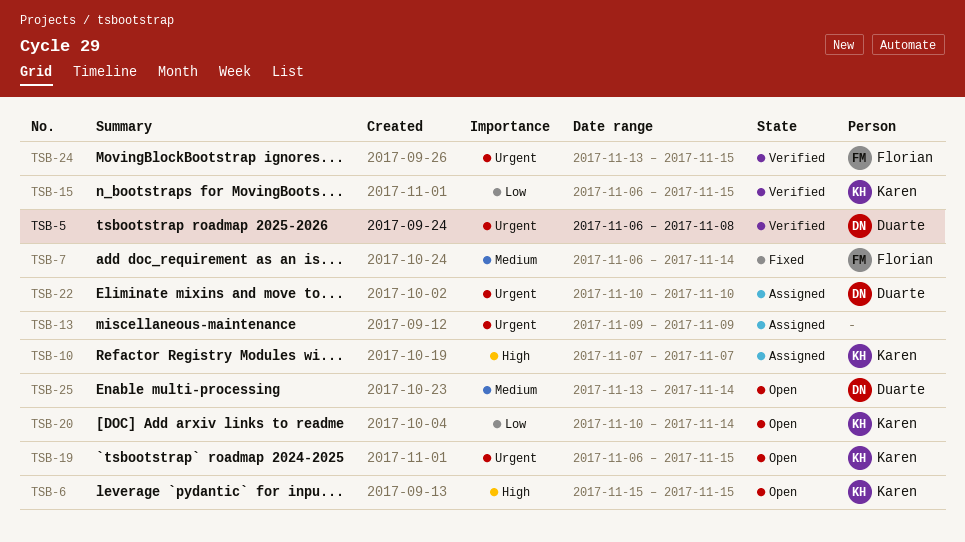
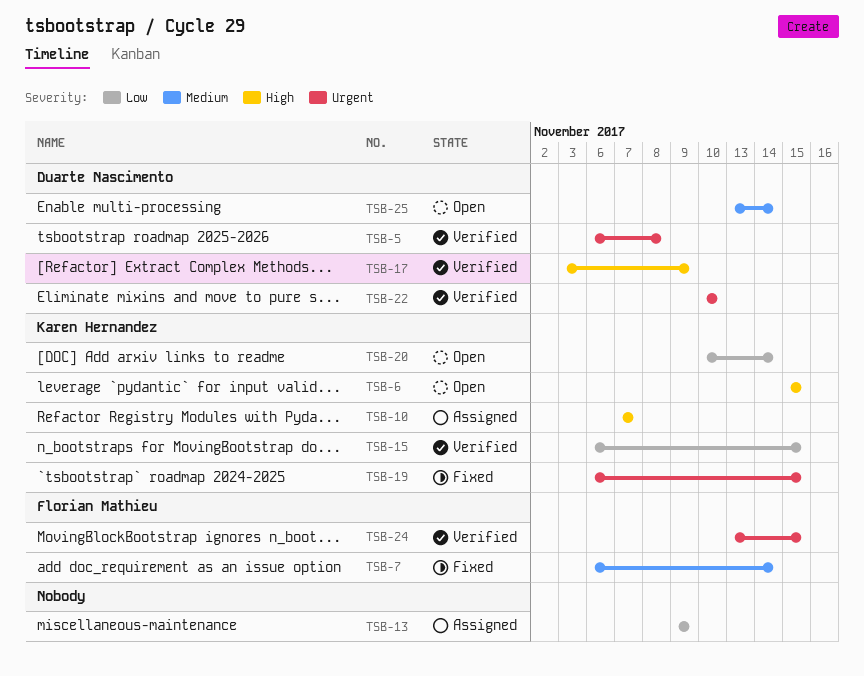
TSB-13, priority: Urgent -> Low
TSB-17: none -> present
TSB-19, status: Open -> Fixed
TSB-22, status: Assigned -> Verified

